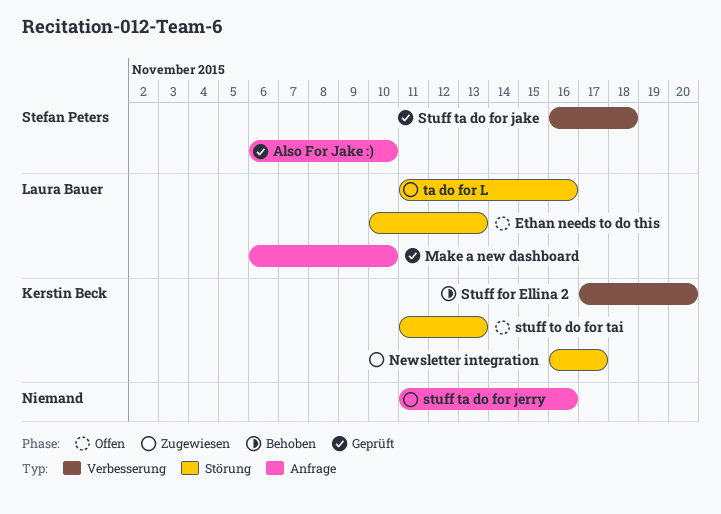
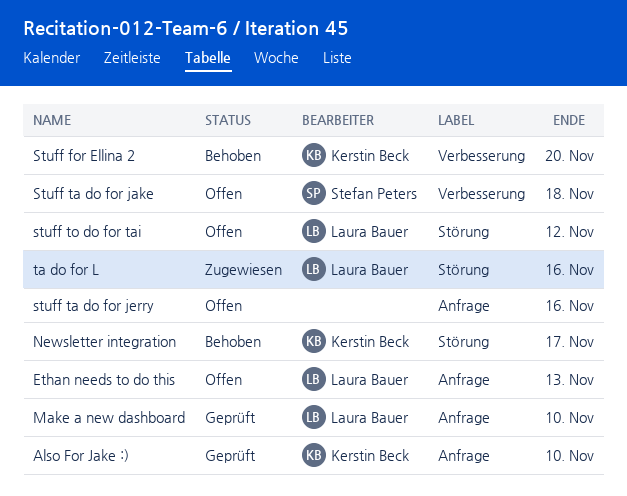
Also For Jake :), owner: Stefan Peters -> Kerstin Beck
Ethan needs to do this, label: Störung -> Anfrage
Newsletter integration, status: Zugewiesen -> Behoben
Stuff ta do for jake, status: Geprüft -> Offen
stuff ta do for jerry, status: Zugewiesen -> Offen
stuff to do for tai, owner: Kerstin Beck -> Laura Bauer
stuff to do for tai, due: Nov 13 -> Nov 12

